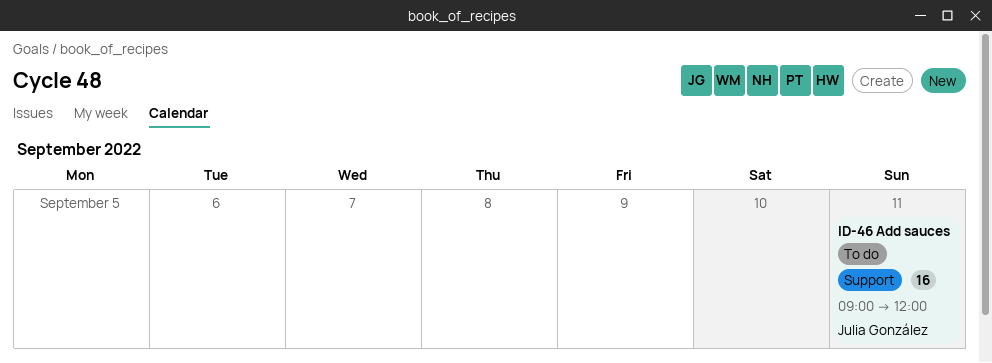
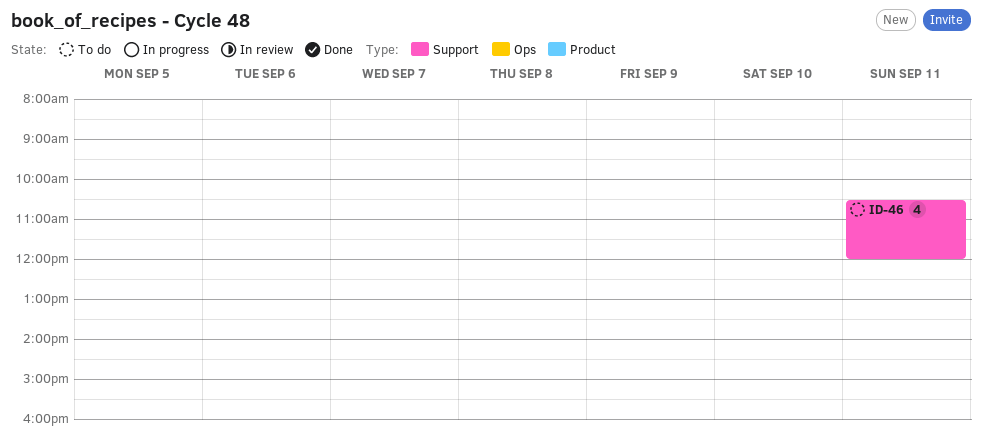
ID-46, estimate: 16 -> 4
ID-46, begins: 09:00 -> 10:30

